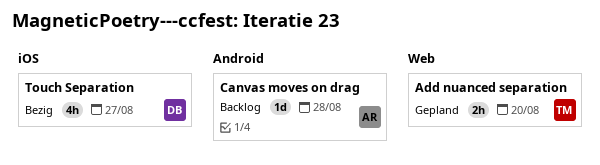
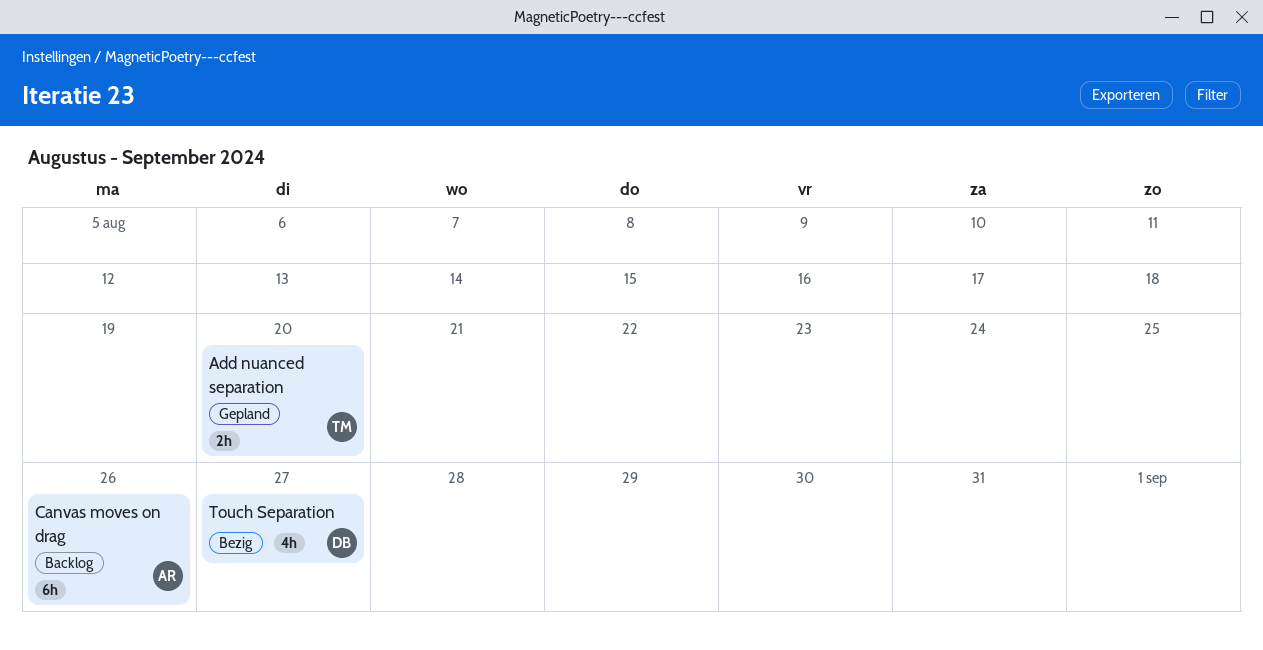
Canvas moves on drag, estimate: 1d -> 6h
Canvas moves on drag, due: Aug 28 -> Aug 26

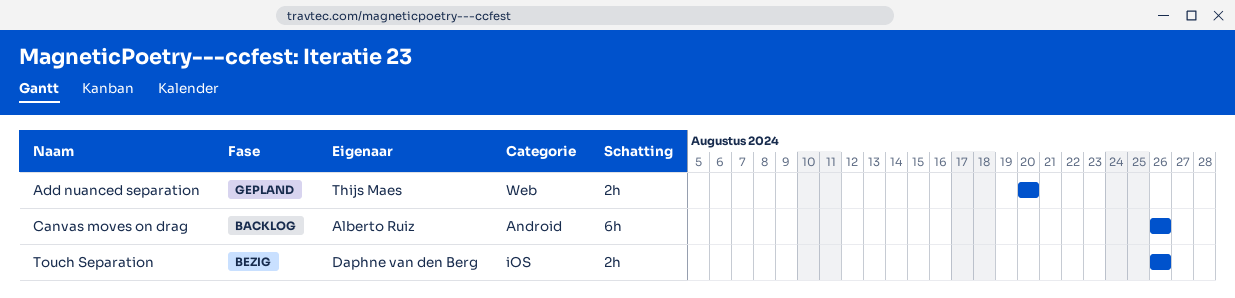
Touch Separation, estimate: 4h -> 2h
Touch Separation, due: Aug 27 -> Aug 26

